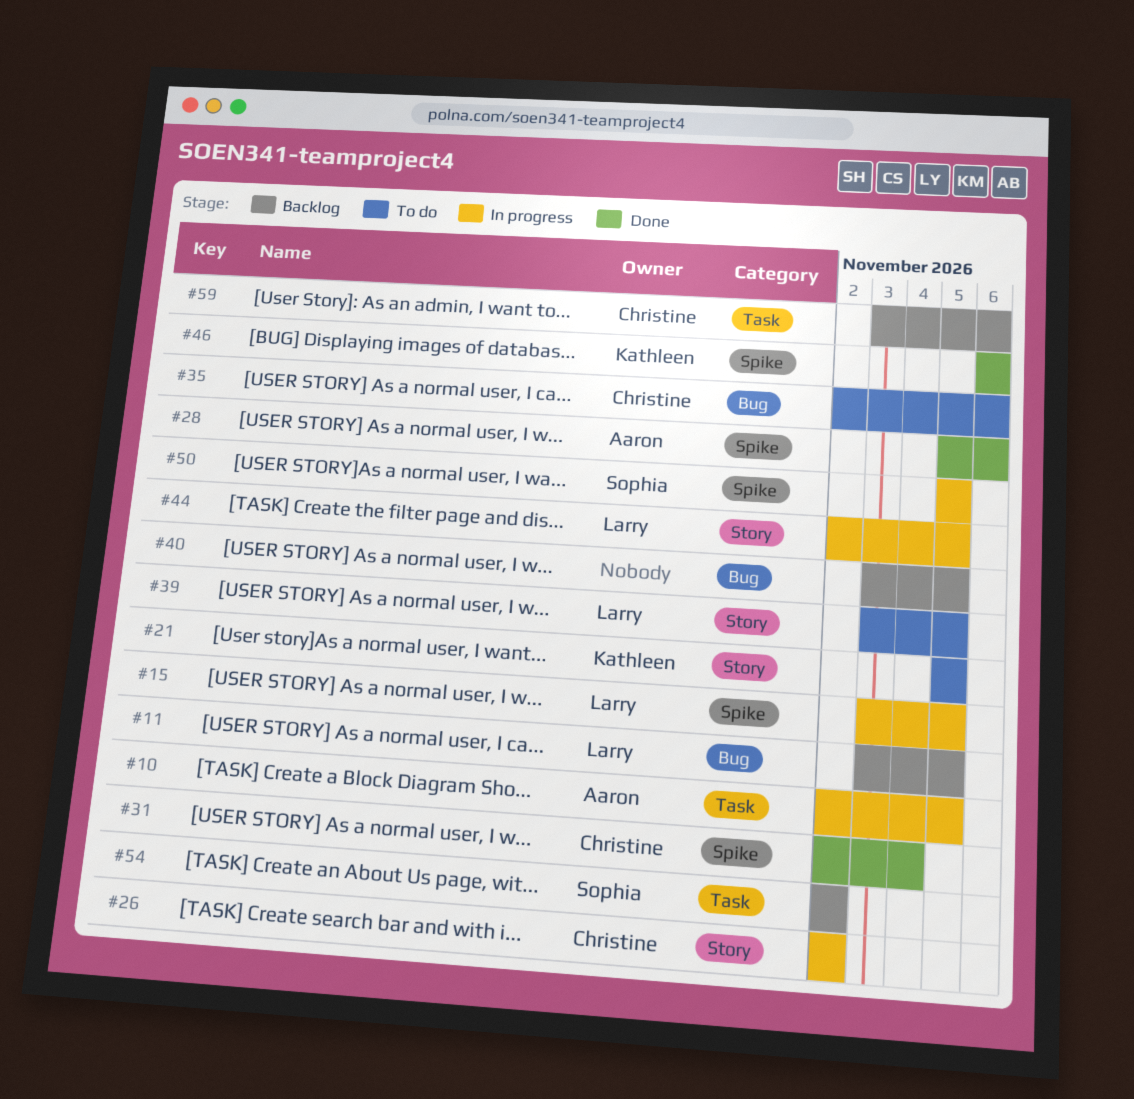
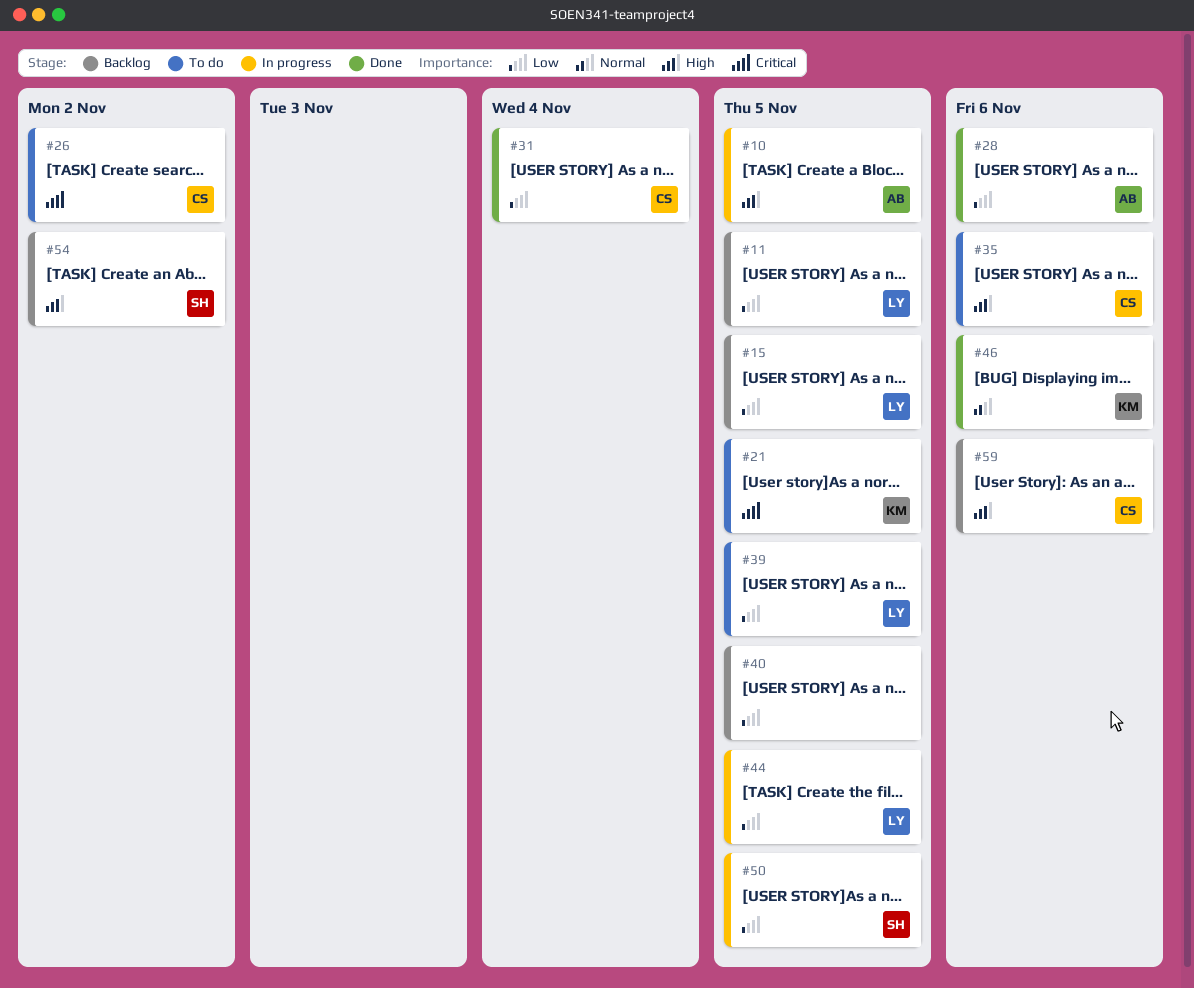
#15, status: In progress -> Backlog
#26, status: In progress -> To do

